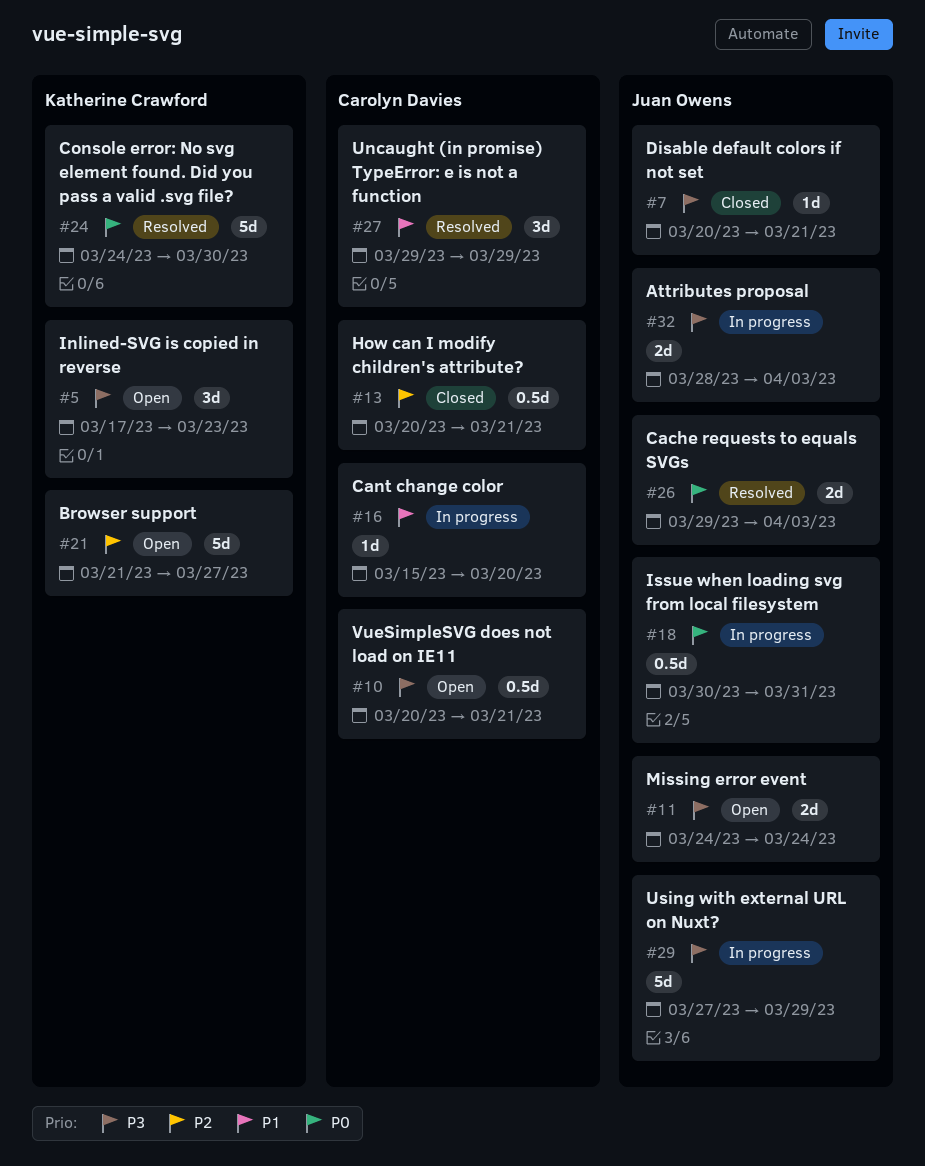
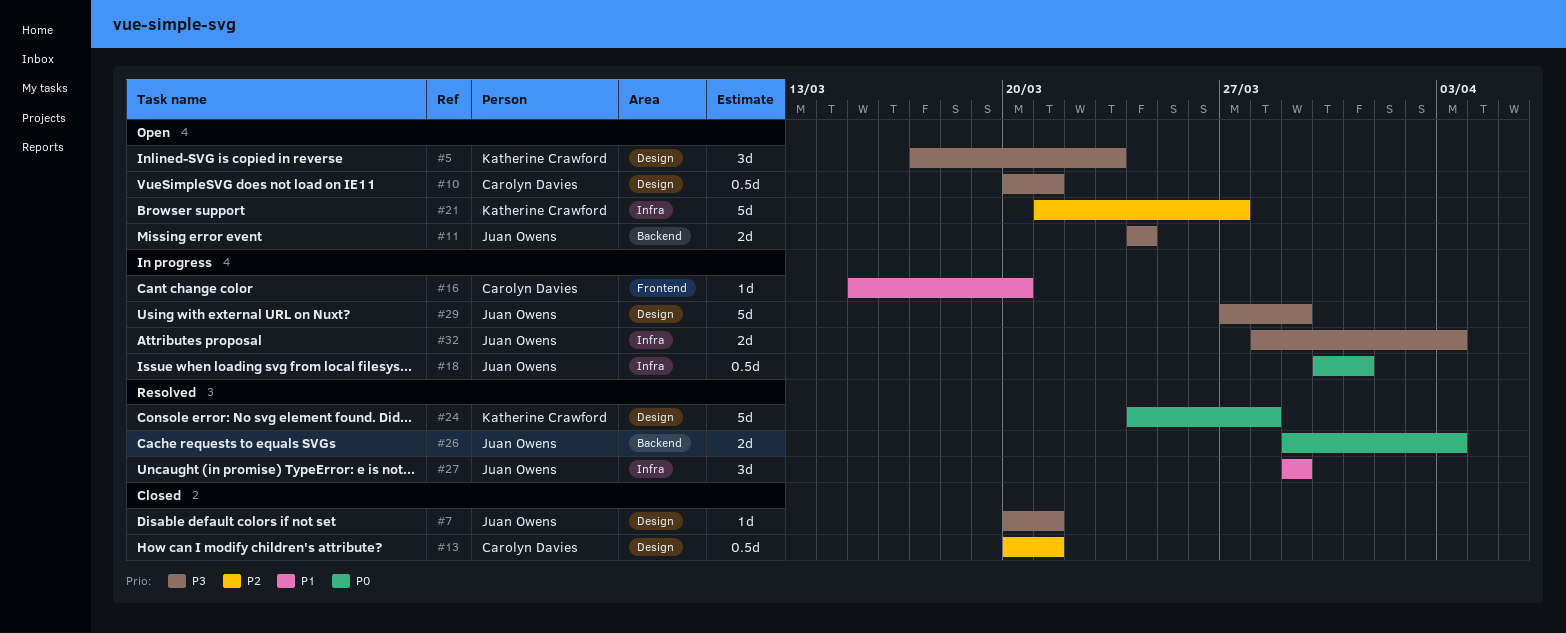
#24, due: Mar 30 -> Mar 28
#27, owner: Carolyn Davies -> Juan Owens

